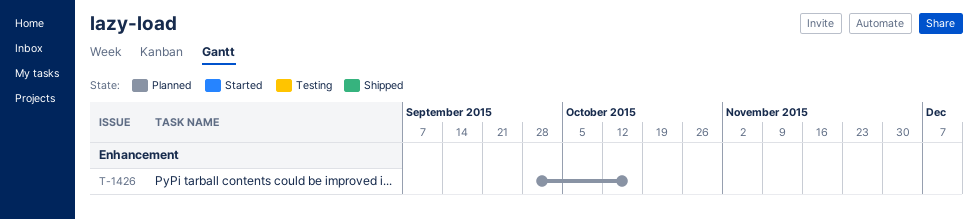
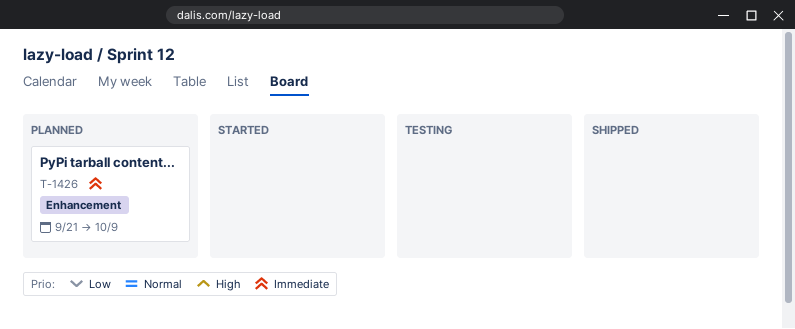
T-1426, start: Sep 28 -> Sep 21
T-1426, due: Oct 16 -> Oct 9

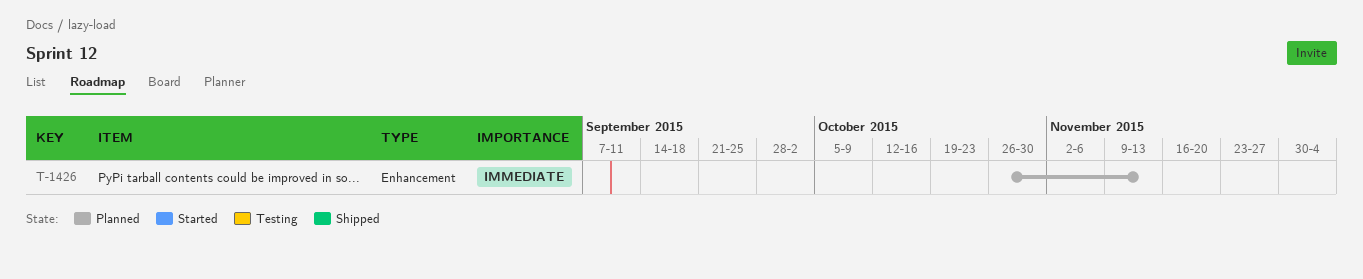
T-1426, start: Sep 21 -> Oct 26
T-1426, due: Oct 9 -> Nov 13

